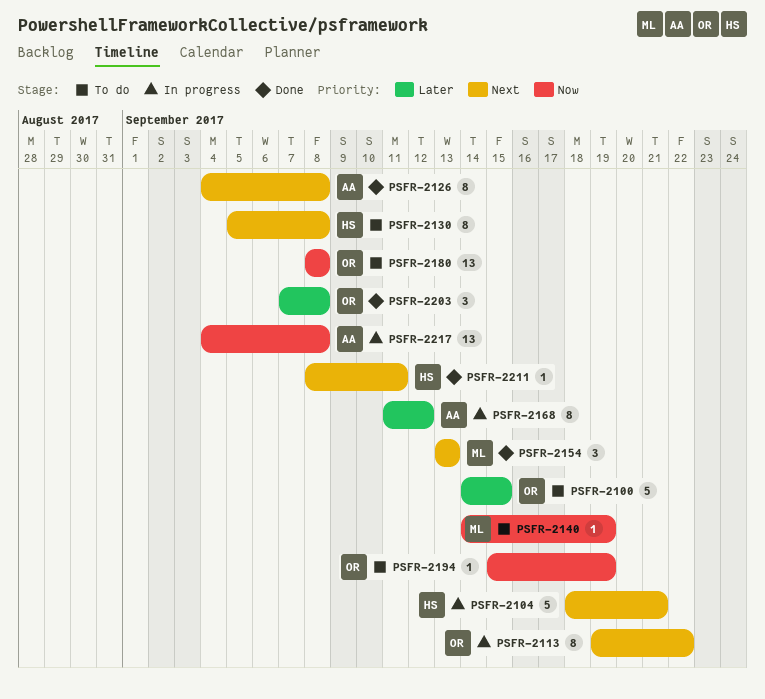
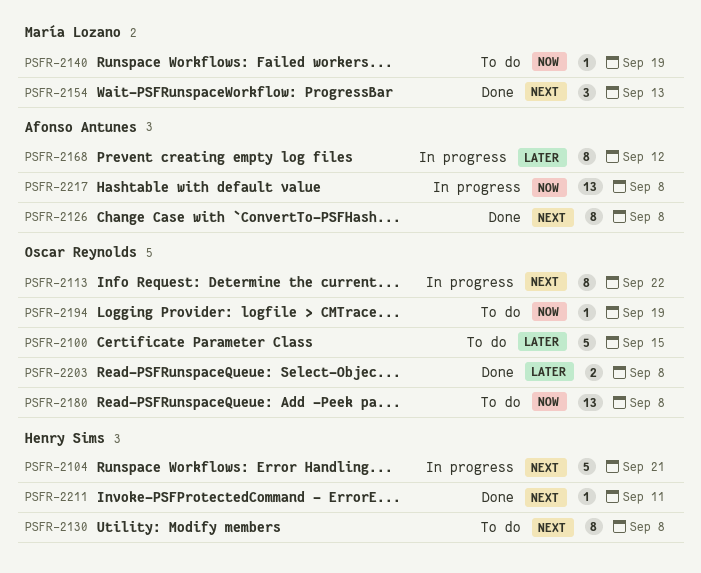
PSFR-2203, estimate: 3 -> 2

